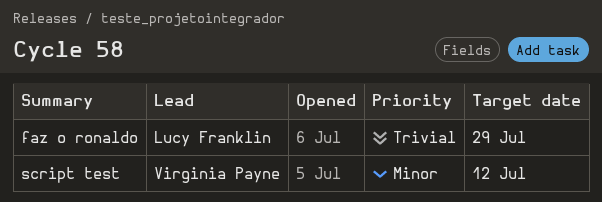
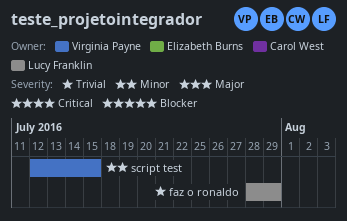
script test, due: Jul 12 -> Jul 15

